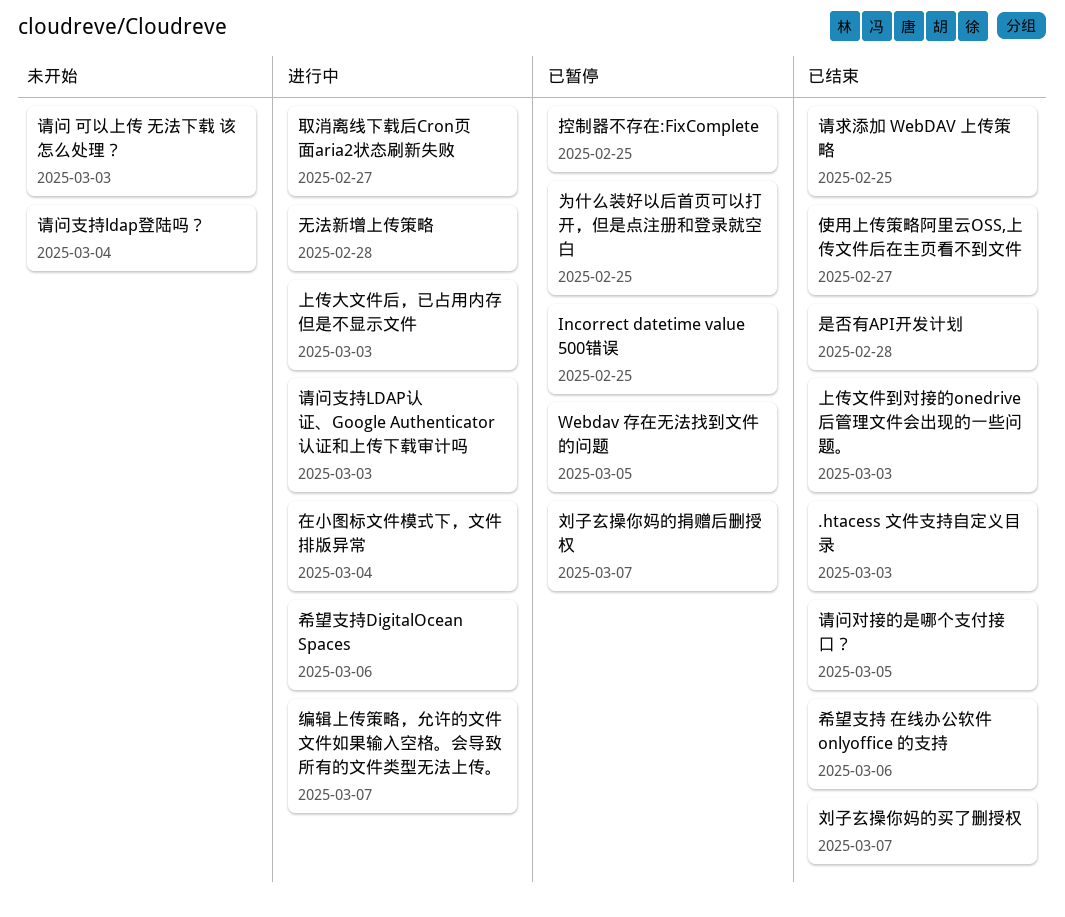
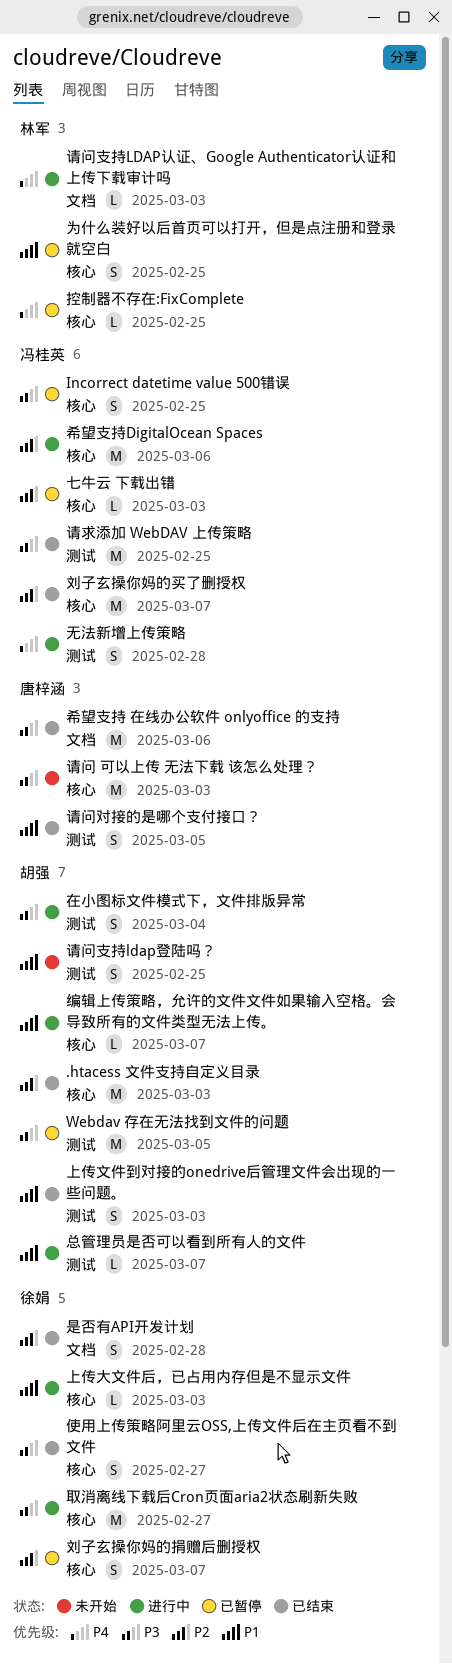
七牛云 下载出错: none -> present
总管理员是否可以看到所有人的文件: none -> present
请问支持ldap登陆吗？, due: Mar 4 -> Feb 25

